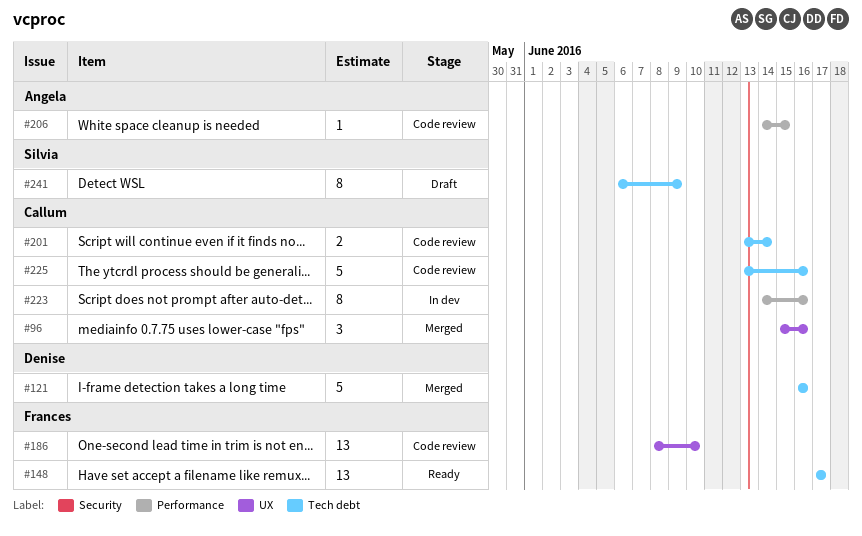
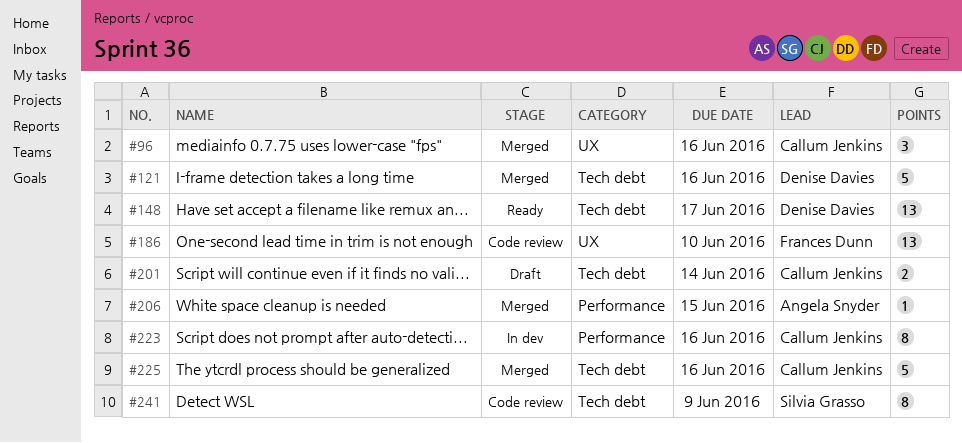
#148, owner: Frances Dunn -> Denise Davies
#201, status: Code review -> Draft
#206, status: Code review -> Merged
#225, status: Code review -> Merged
#241, status: Draft -> Code review

